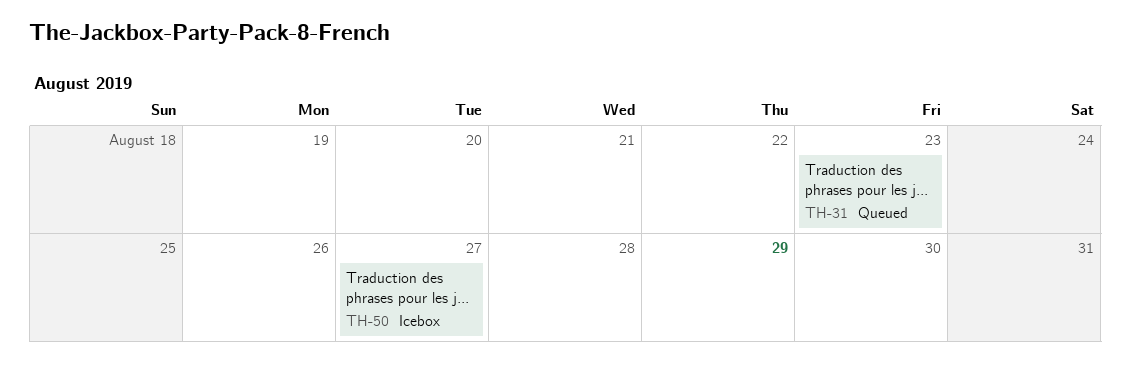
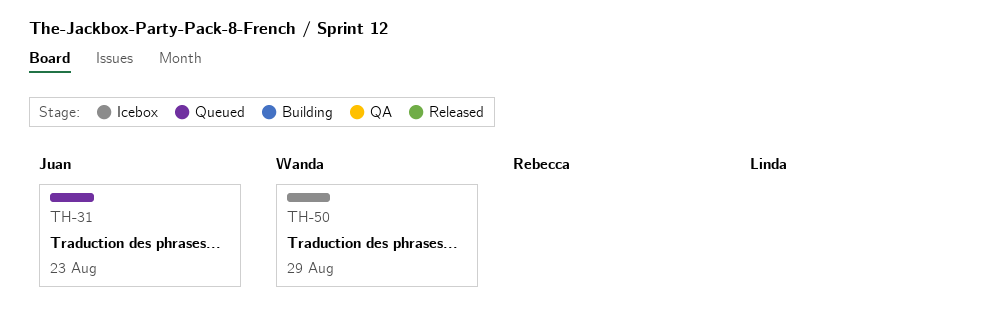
TH-50, due: Aug 27 -> Aug 29

